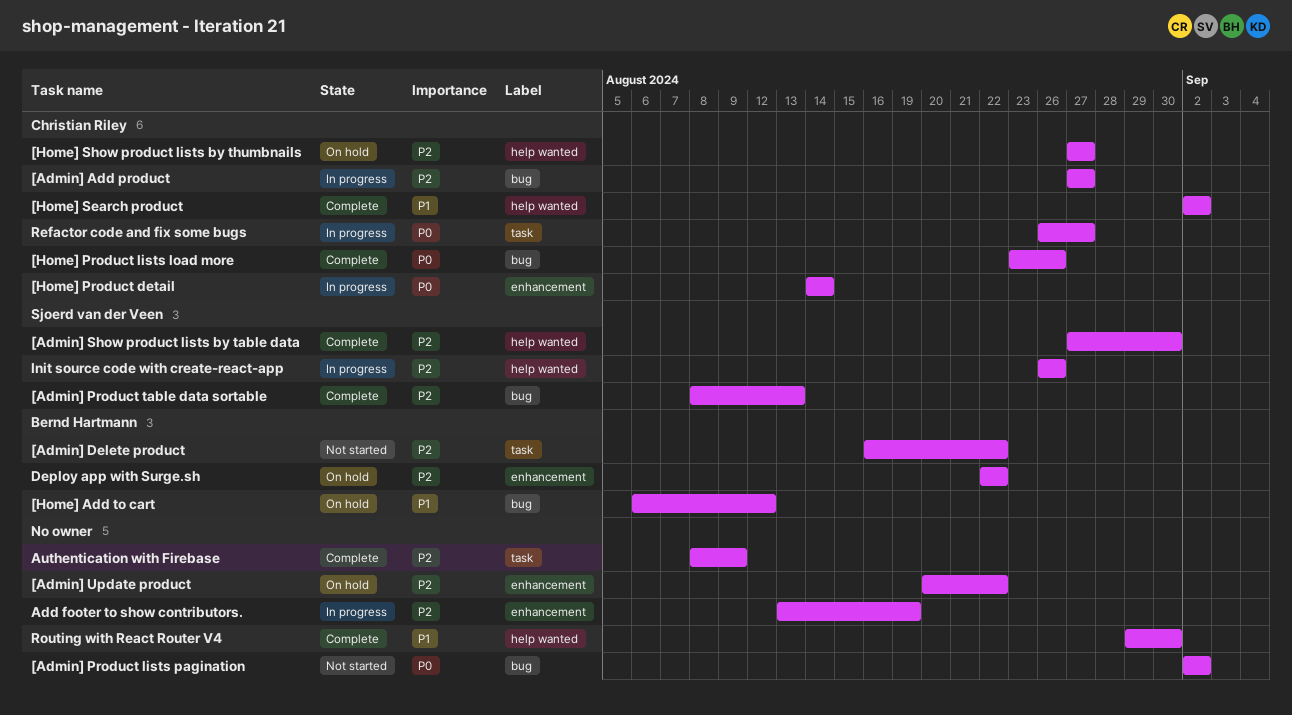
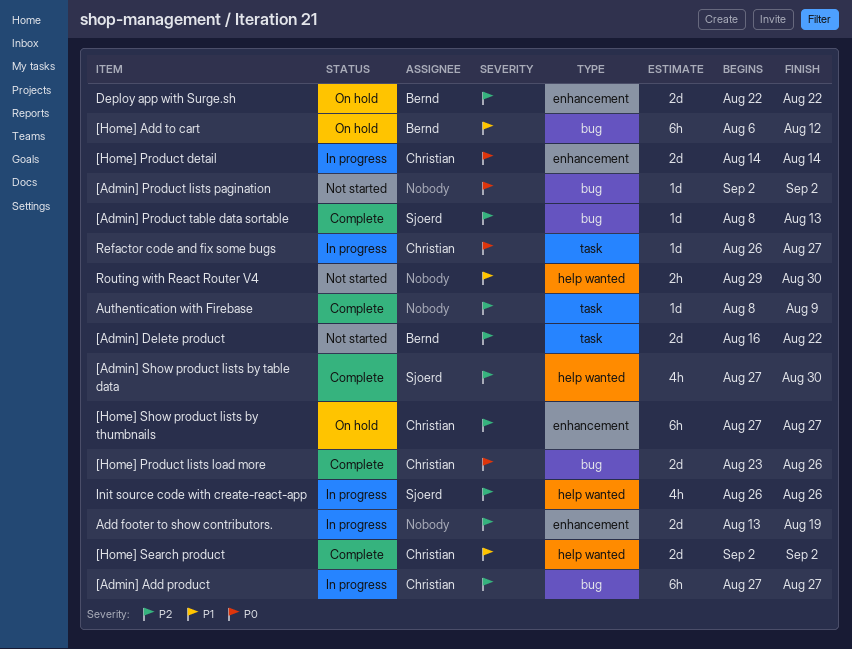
[Admin] Update product: present -> none
[Home] Show product lists by thumbnails, label: help wanted -> enhancement
Routing with React Router V4, status: Complete -> Not started

